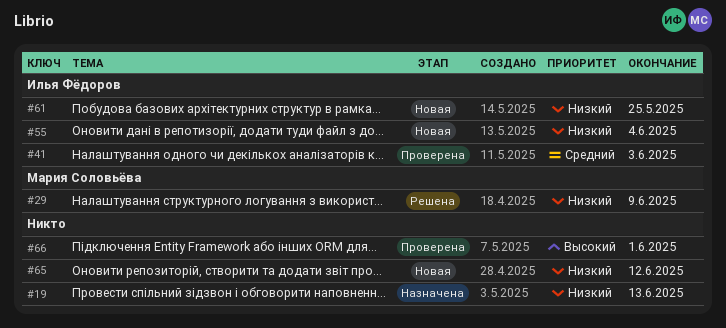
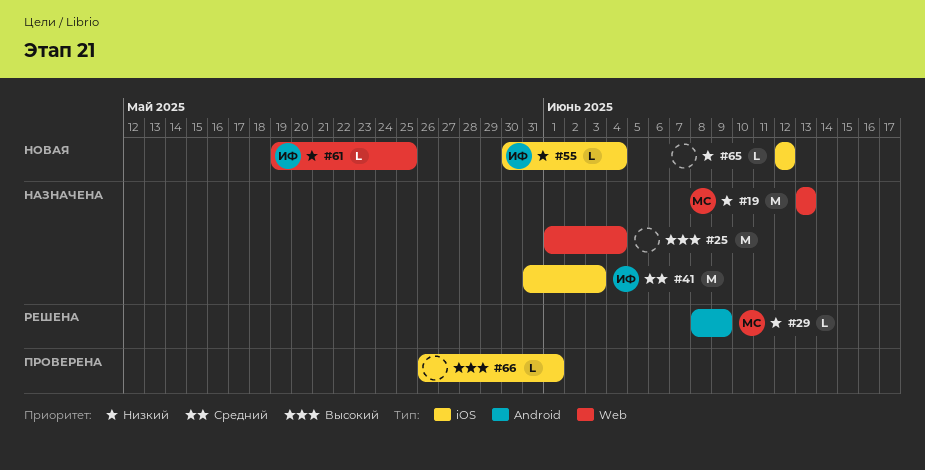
#19, owner: none -> Мария Соловьёва
#25: none -> present
#41, status: Проверена -> Назначена

